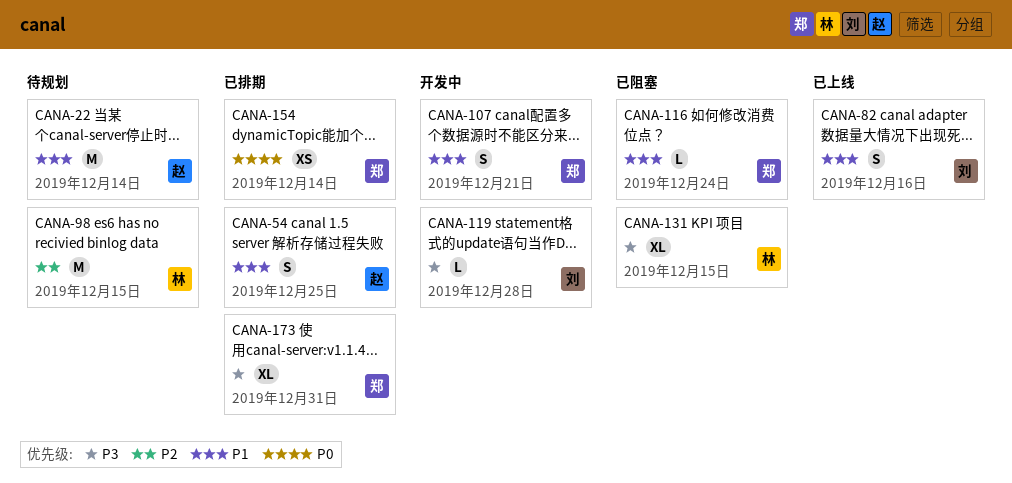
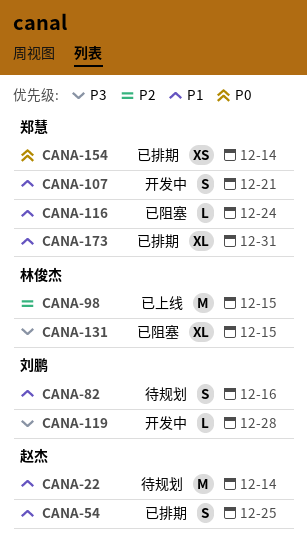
CANA-82, status: 已上线 -> 待规划
CANA-98, status: 待规划 -> 已上线
CANA-173, priority: P3 -> P1

